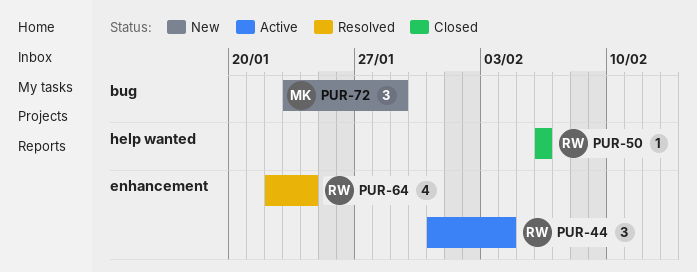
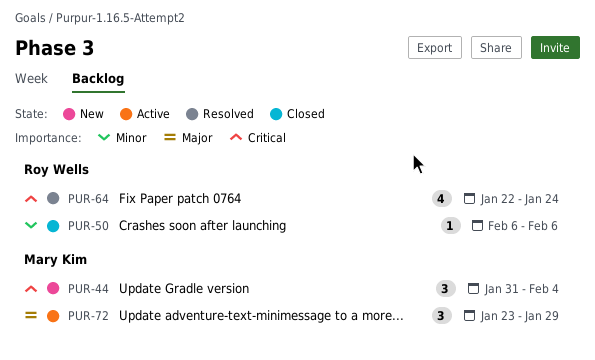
PUR-44, status: Active -> New
PUR-44, owner: Roy Wells -> Mary Kim
PUR-72, status: New -> Active

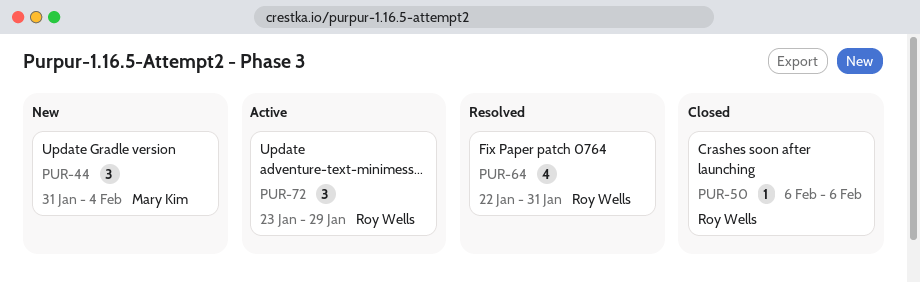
PUR-64, due: Jan 24 -> Jan 31
PUR-72, owner: Mary Kim -> Roy Wells

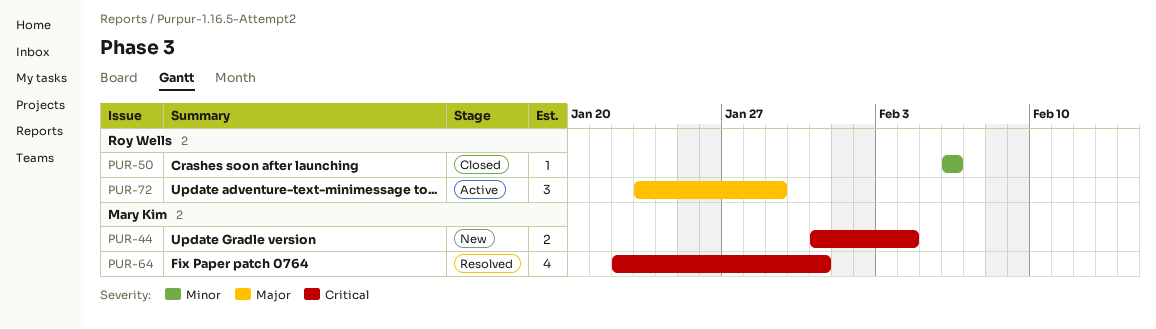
PUR-44, estimate: 3 -> 2
PUR-64, owner: Roy Wells -> Mary Kim

